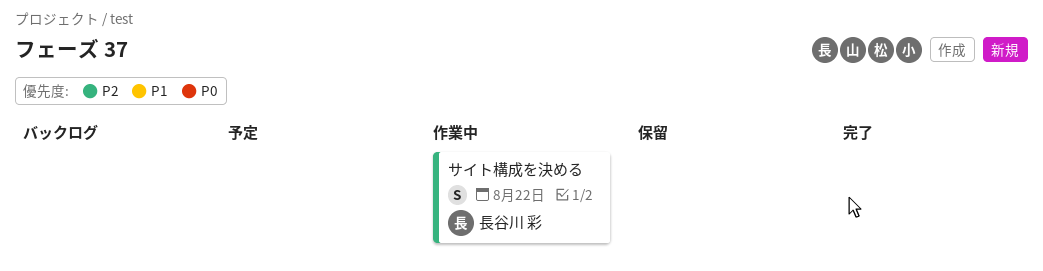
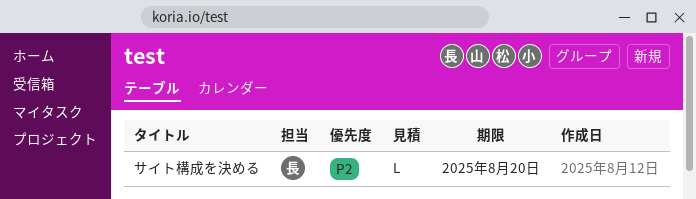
サイト構成を決める, estimate: S -> L
サイト構成を決める, due: Aug 22 -> Aug 20

